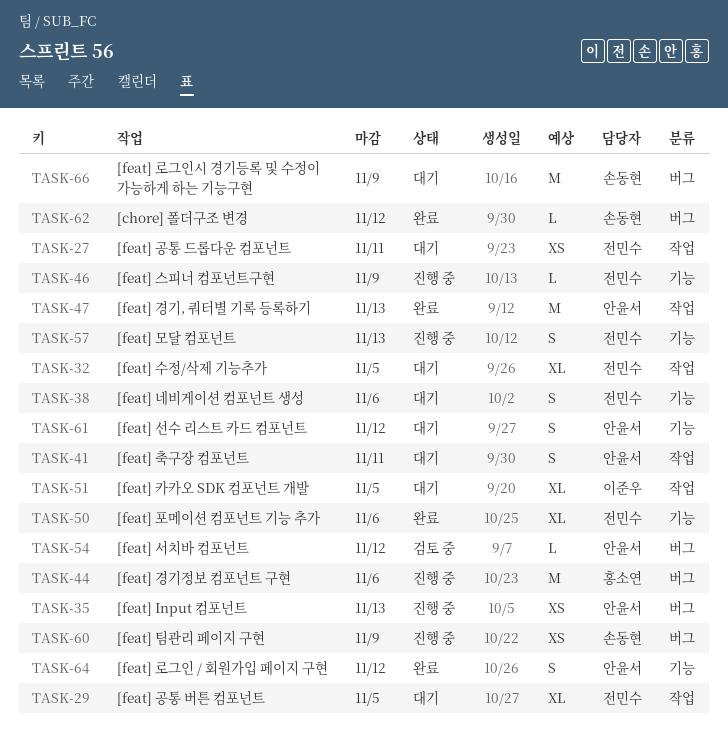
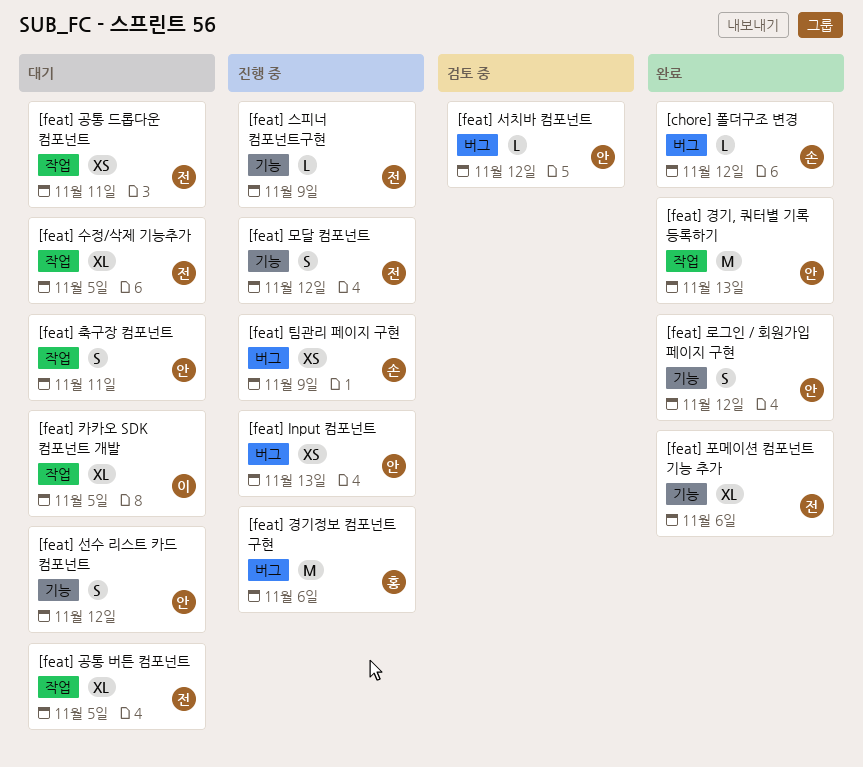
[feat] 네비게이션 컴포넌트 생성: present -> none
[feat] 로그인시 경기등록 및 수정이 가능하게 하는 기능구현: present -> none
[feat] 모달 컴포넌트, due: Nov 13 -> Nov 12

